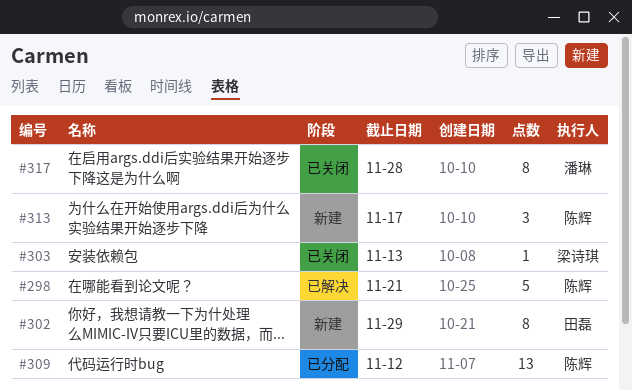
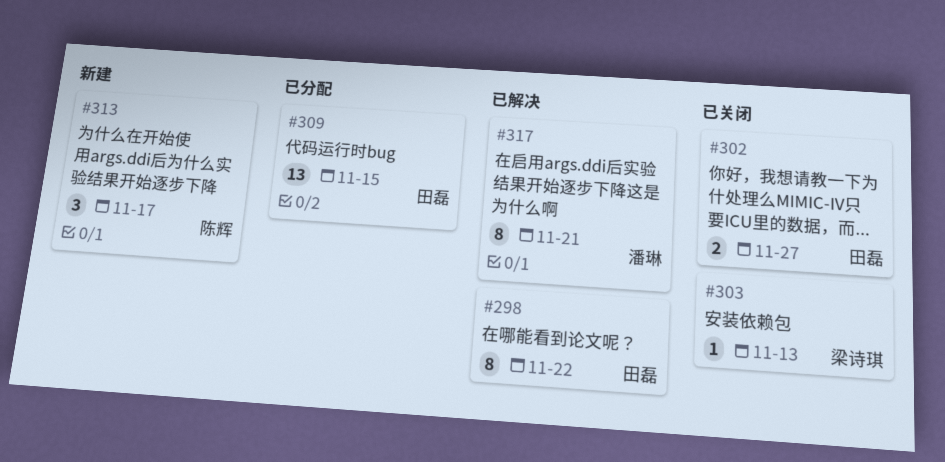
#298, owner: 陈辉 -> 田磊
#298, estimate: 5 -> 8
#298, due: Nov 21 -> Nov 22
#302, status: 新建 -> 已关闭
#302, estimate: 8 -> 2
#302, due: Nov 29 -> Nov 27
#309, owner: 陈辉 -> 田磊
#309, due: Nov 12 -> Nov 15
#317, status: 已关闭 -> 已解决
#317, due: Nov 28 -> Nov 21

